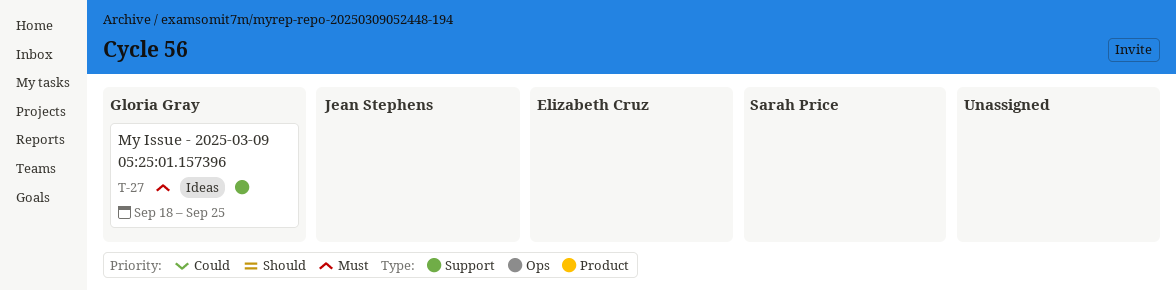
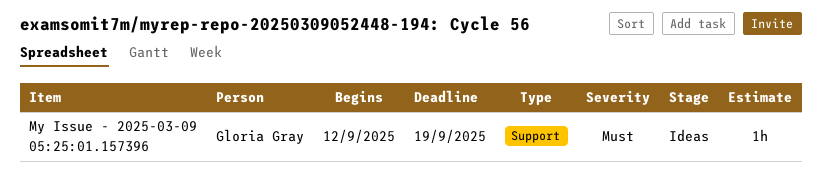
My Issue - 2025-03-09 05:25:01.157396, start: Sep 18 -> Sep 12
My Issue - 2025-03-09 05:25:01.157396, due: Sep 25 -> Sep 19

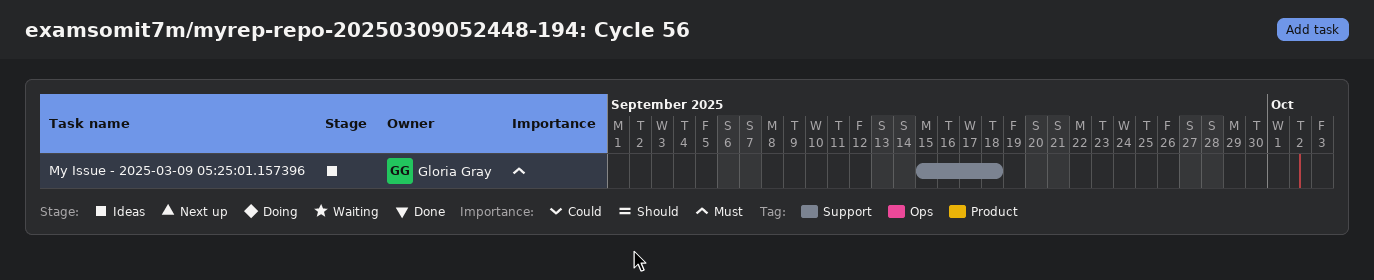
My Issue - 2025-03-09 05:25:01.157396, start: Sep 12 -> Sep 15
My Issue - 2025-03-09 05:25:01.157396, due: Sep 19 -> Sep 18

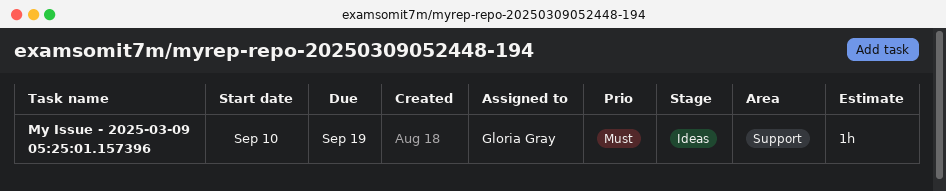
My Issue - 2025-03-09 05:25:01.157396, start: Sep 15 -> Sep 10
My Issue - 2025-03-09 05:25:01.157396, due: Sep 18 -> Sep 19

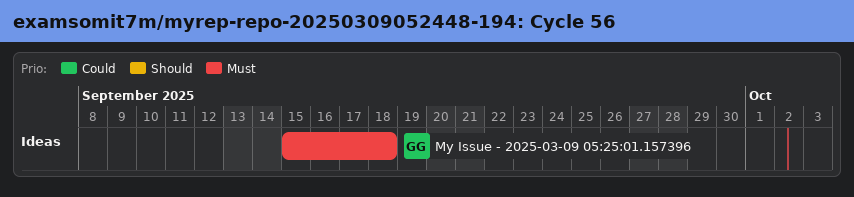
My Issue - 2025-03-09 05:25:01.157396, start: Sep 10 -> Sep 15
My Issue - 2025-03-09 05:25:01.157396, due: Sep 19 -> Sep 18

